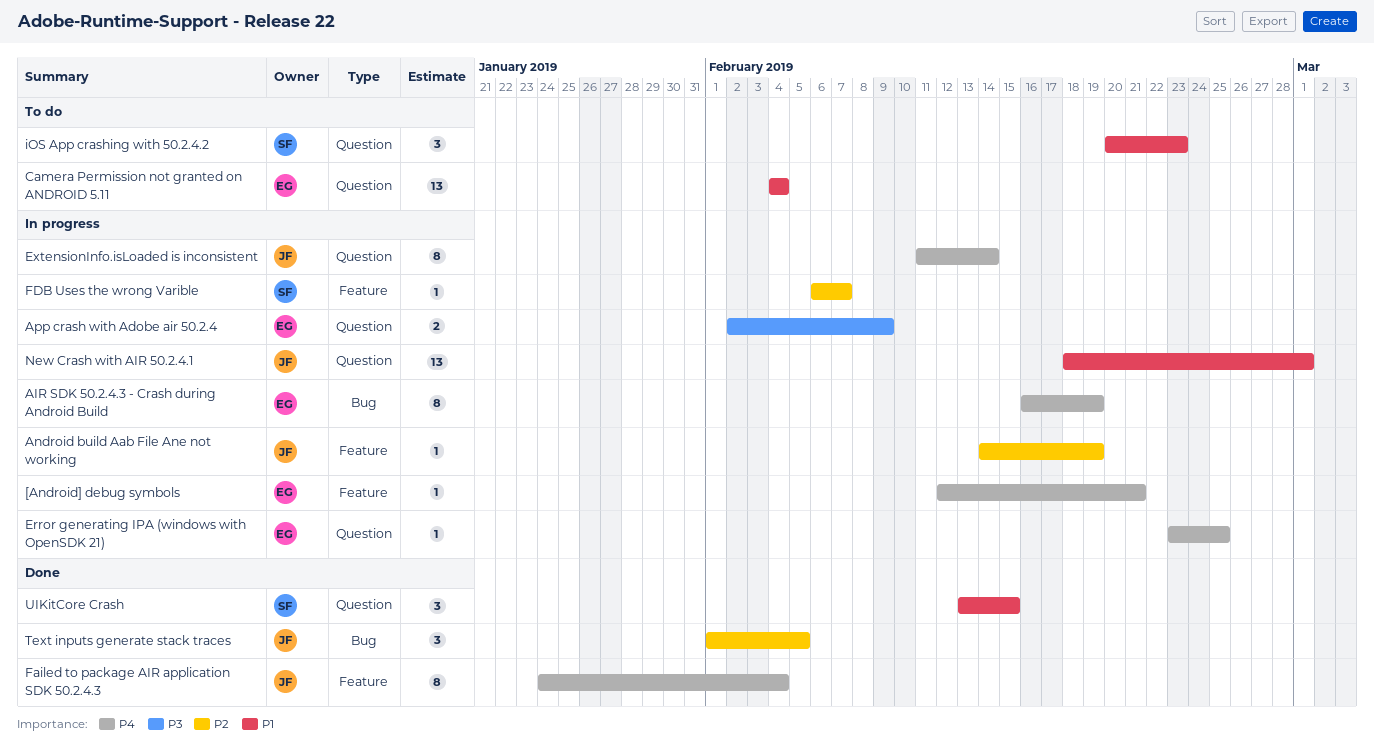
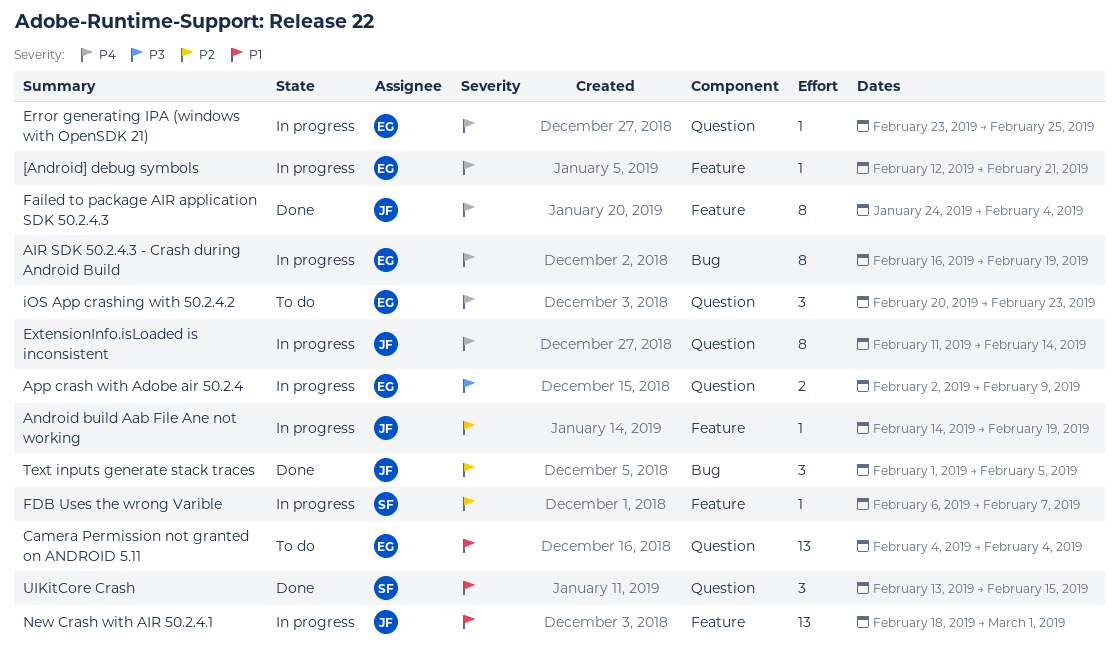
iOS App crashing with 50.2.4.2, owner: SF -> EG
iOS App crashing with 50.2.4.2, priority: P1 -> P4
New Crash with AIR 50.2.4.1, label: Question -> Feature

